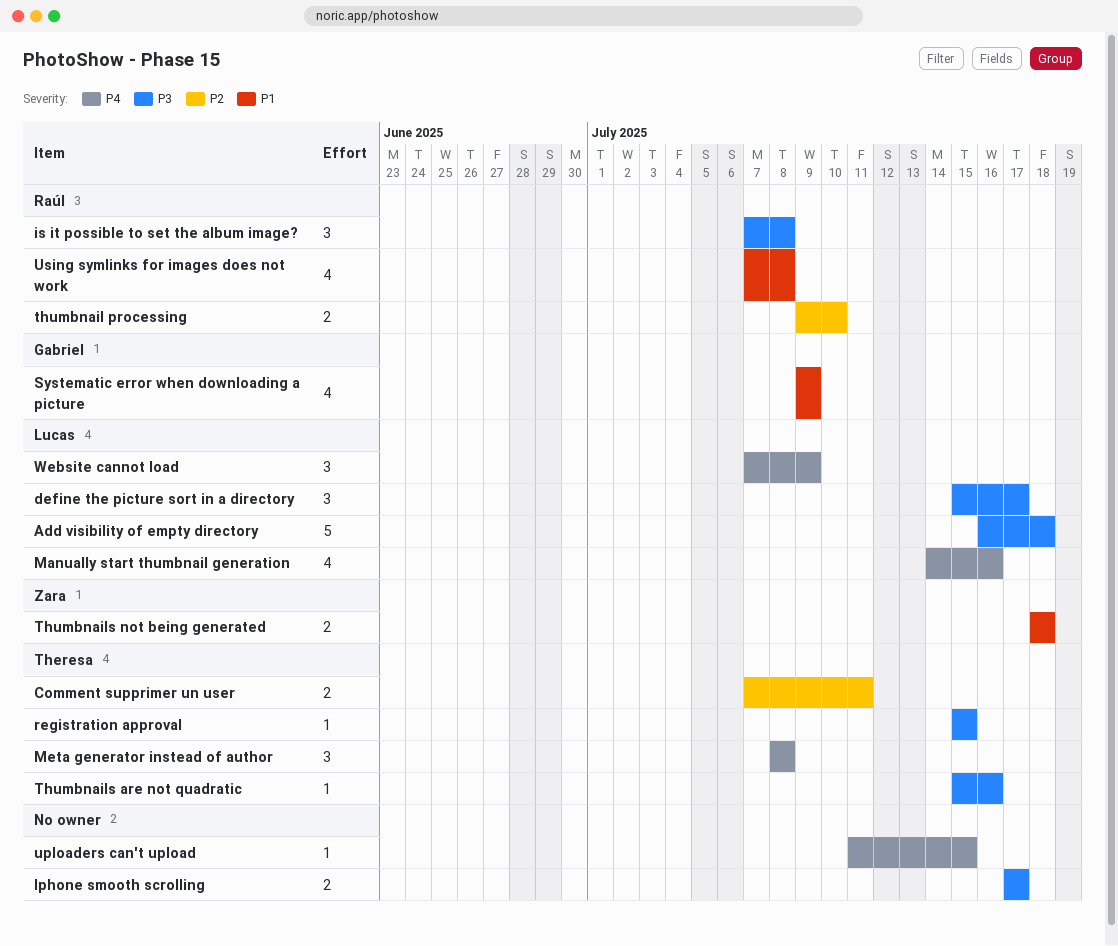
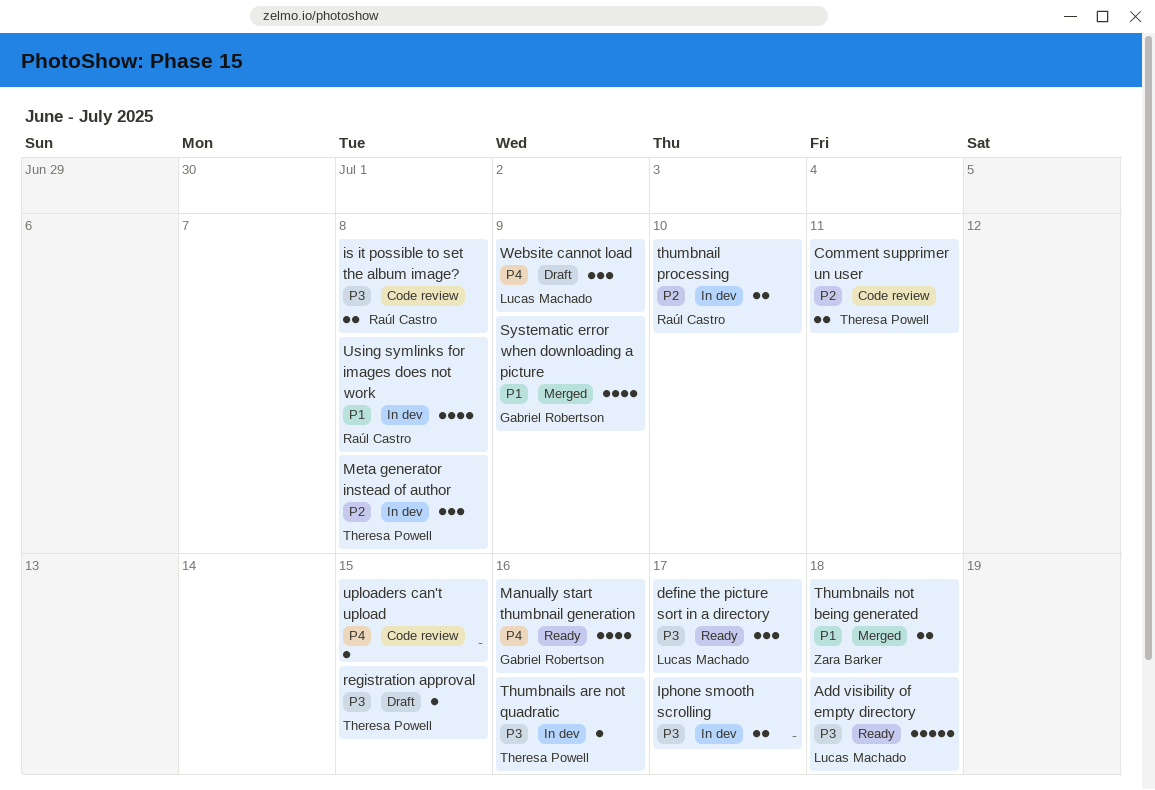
is it possible to set the album image?, estimate: 3 -> 2
Manually start thumbnail generation, owner: Lucas Machado -> Gabriel Robertson
Meta generator instead of author, priority: P4 -> P2

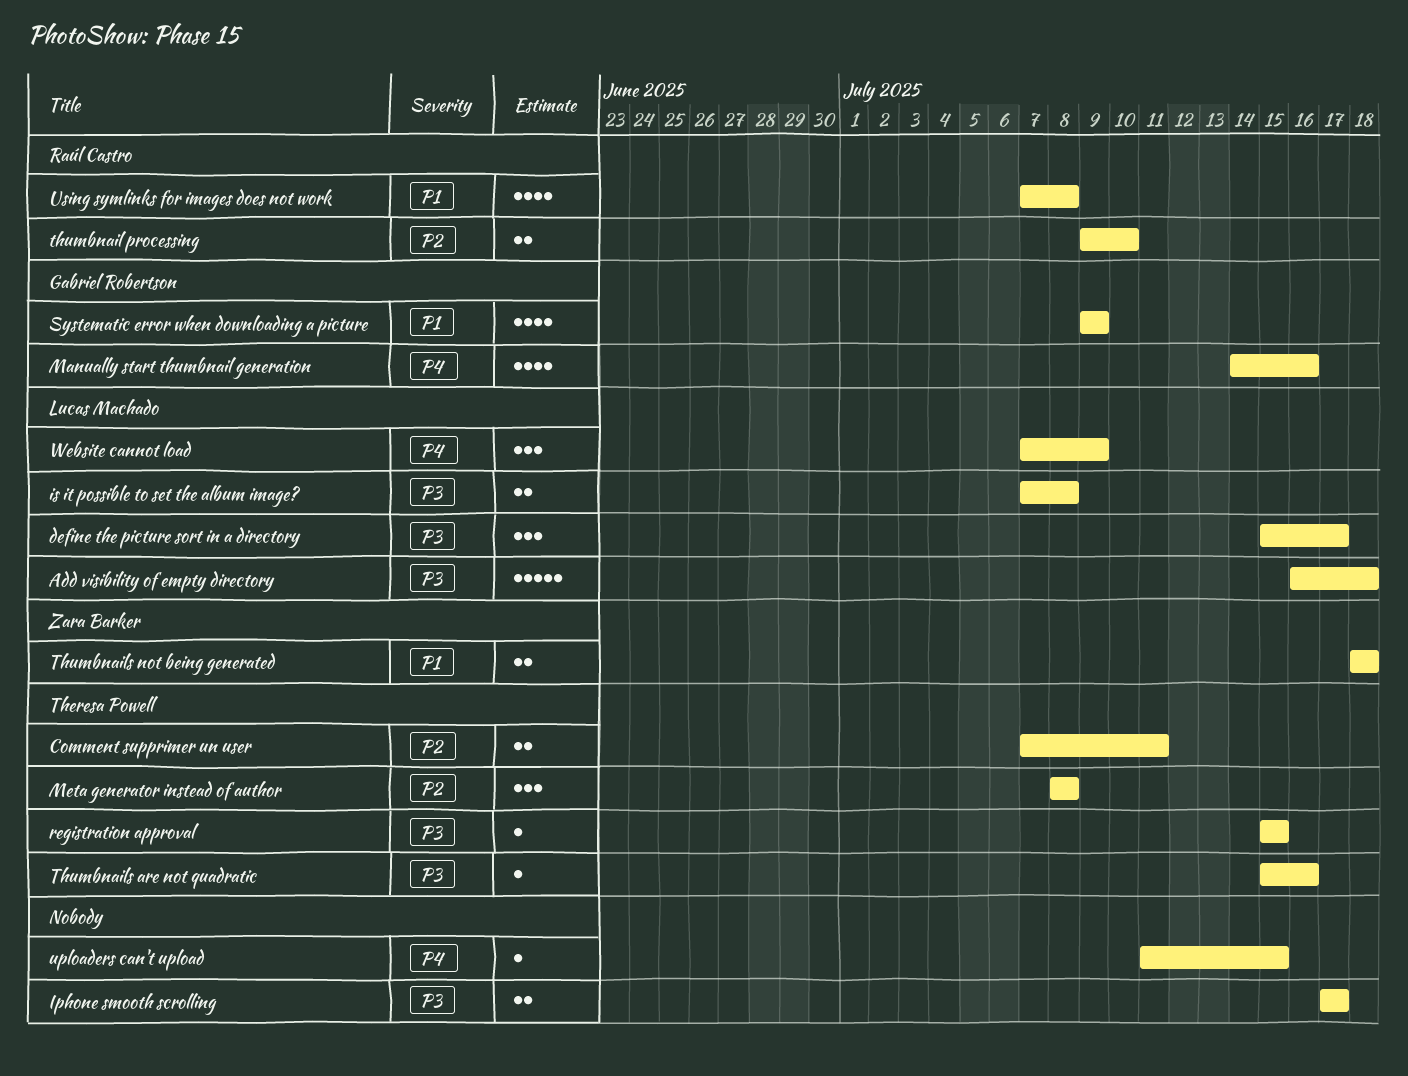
is it possible to set the album image?, owner: Raúl Castro -> Lucas Machado

